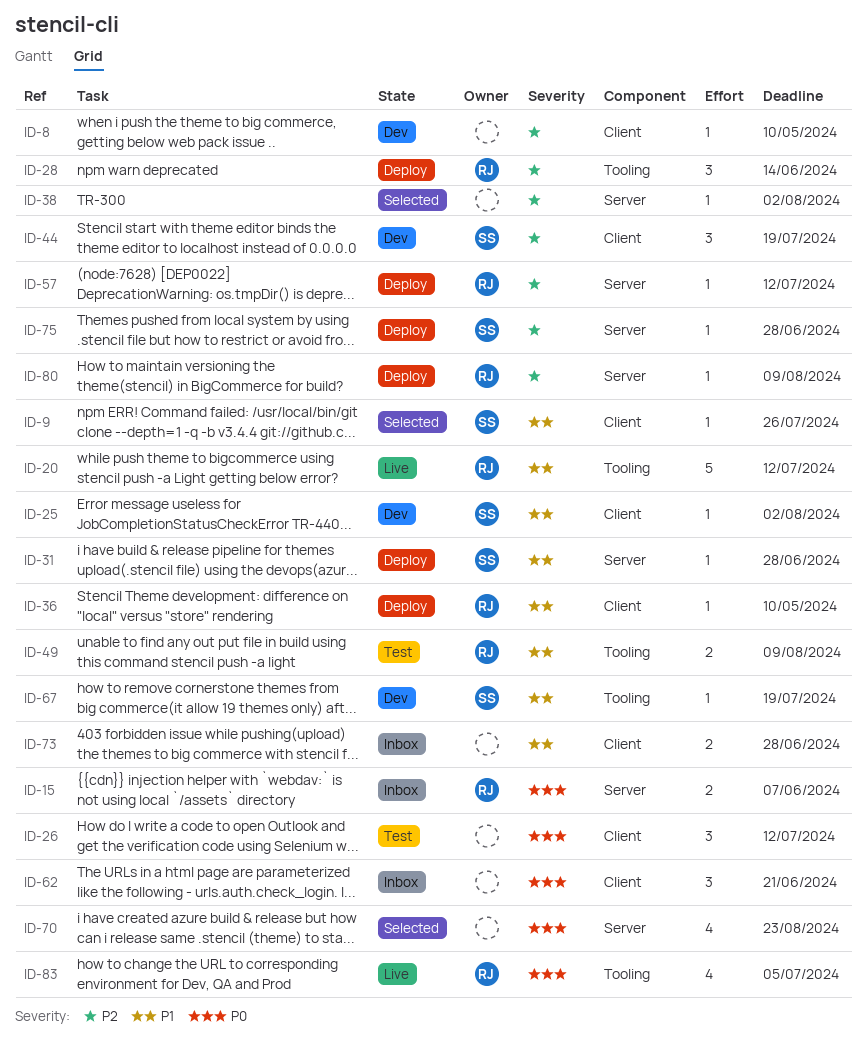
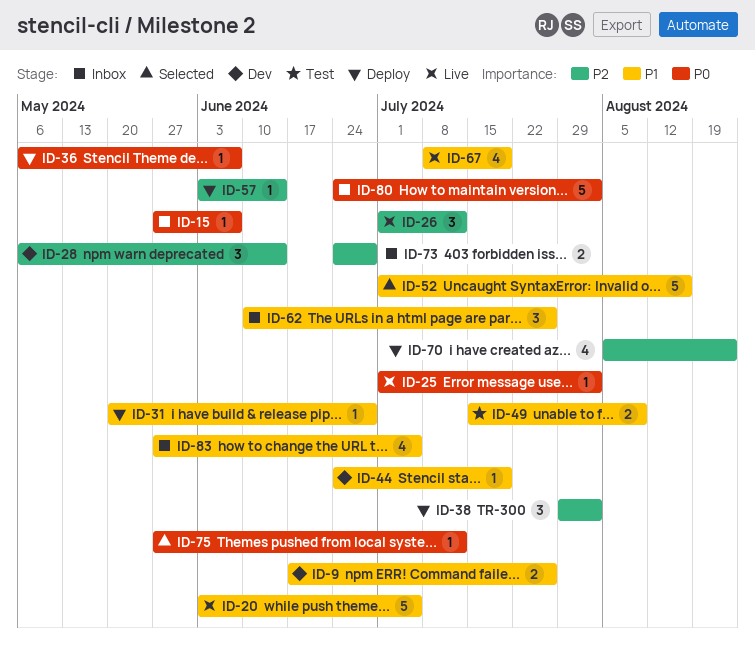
ID-8: present -> none
ID-9, status: Selected -> Dev
ID-9, estimate: 1 -> 2
ID-15, estimate: 2 -> 1
ID-20, due: Jul 12 -> Jul 5
ID-25, status: Dev -> Live
ID-25, priority: P1 -> P0
ID-26, status: Test -> Live
ID-26, priority: P0 -> P2
ID-28, status: Deploy -> Dev
ID-36, priority: P1 -> P0
ID-36, due: May 10 -> Jun 7
ID-38, status: Selected -> Deploy
ID-38, estimate: 1 -> 3
ID-44, priority: P2 -> P1
ID-44, estimate: 3 -> 1
ID-52: none -> present
ID-57, due: Jul 12 -> Jun 14
ID-62, priority: P0 -> P1
ID-62, due: Jun 21 -> Jul 26
ID-67, status: Dev -> Live
ID-67, estimate: 1 -> 4
ID-70, status: Selected -> Deploy
ID-70, priority: P0 -> P2
ID-73, priority: P1 -> P2
ID-75, status: Deploy -> Selected
ID-75, priority: P2 -> P0
ID-75, due: Jun 28 -> Jul 12
ID-80, status: Deploy -> Inbox
ID-80, priority: P2 -> P0
ID-80, estimate: 1 -> 5
ID-80, due: Aug 9 -> Aug 2
ID-83, status: Live -> Inbox
ID-83, priority: P0 -> P1

